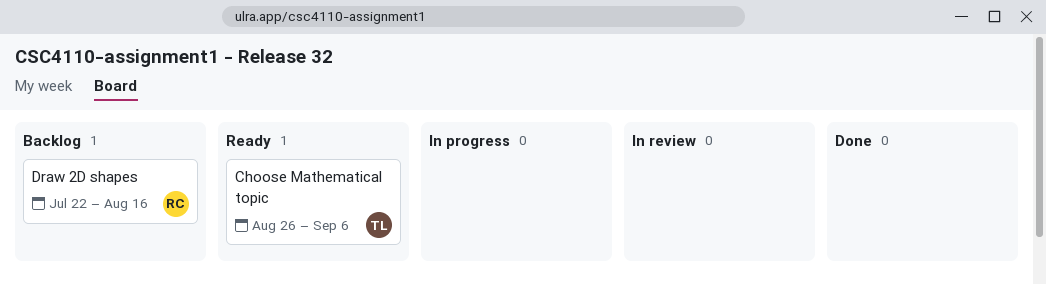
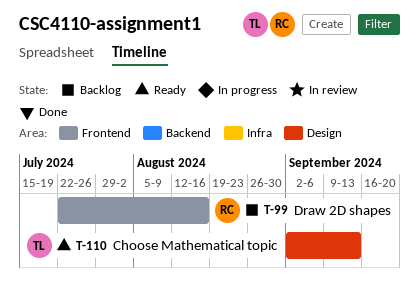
Choose Mathematical topic, start: Aug 26 -> Sep 2
Choose Mathematical topic, due: Sep 6 -> Sep 13

